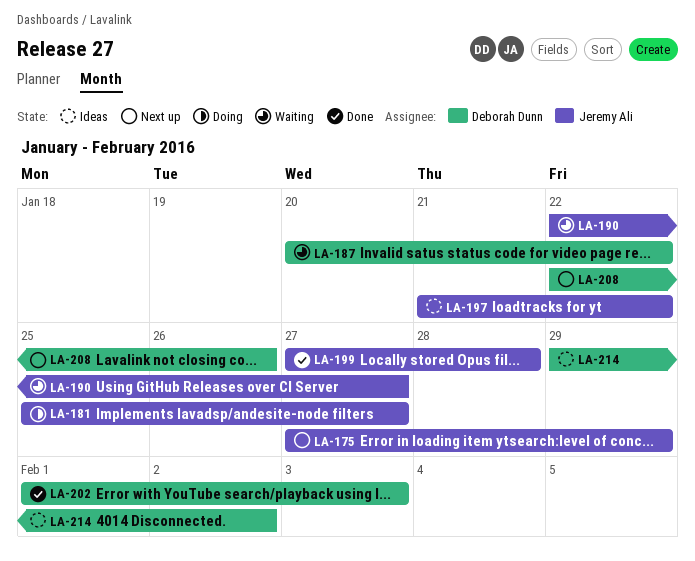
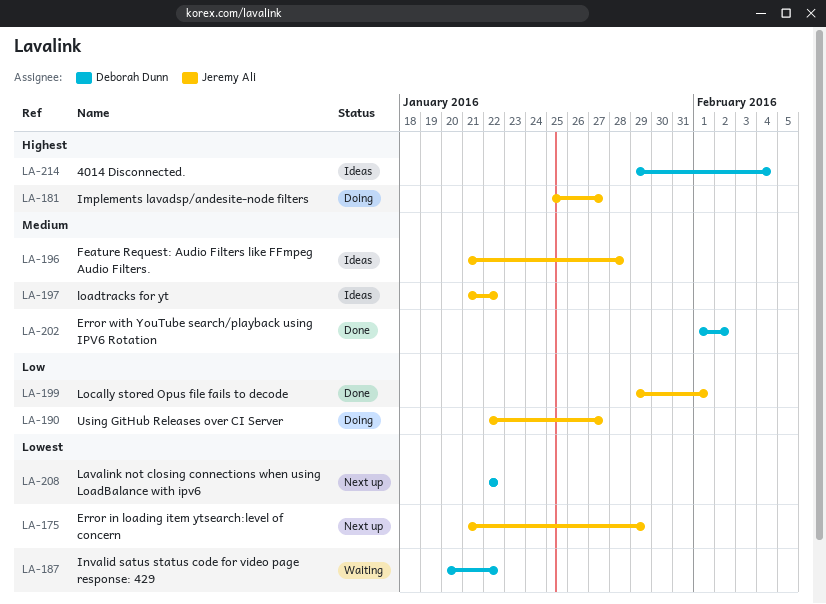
LA-175, start: Jan 27 -> Jan 21
LA-190, status: Waiting -> Doing
LA-196: none -> present
LA-199, start: Jan 27 -> Jan 29
LA-199, due: Jan 28 -> Feb 1
LA-202, due: Feb 3 -> Feb 2
LA-208, due: Jan 26 -> Jan 22
LA-214, due: Feb 2 -> Feb 4

